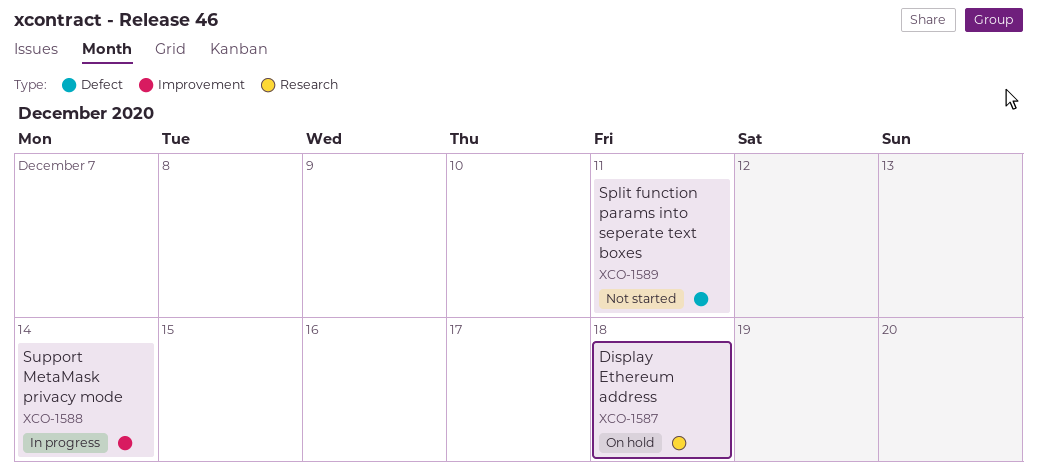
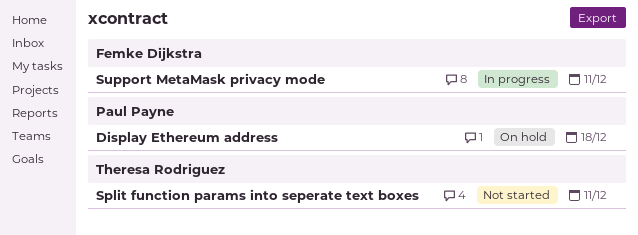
Support MetaMask privacy mode, due: Dec 14 -> Dec 11

